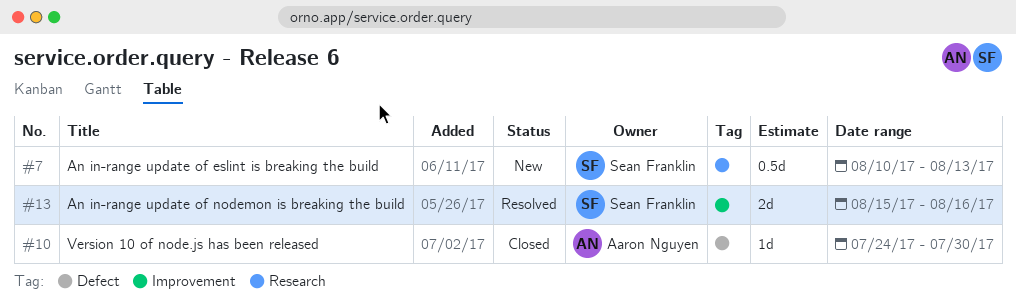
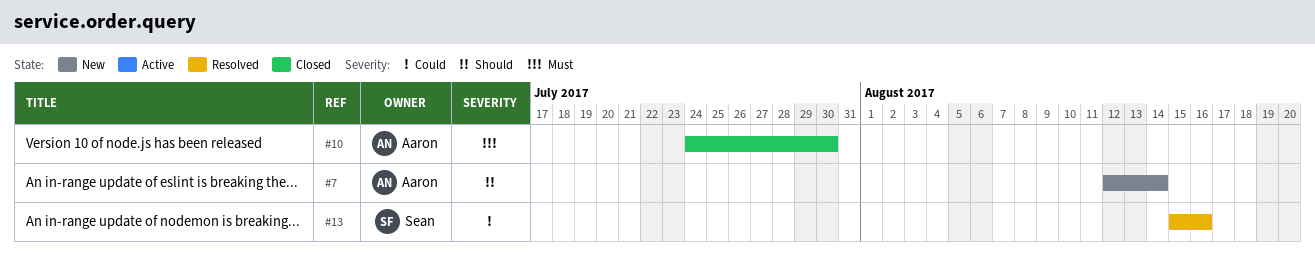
#7, owner: Sean Franklin -> Aaron Nguyen
#7, start: Aug 10 -> Aug 12
#7, due: Aug 13 -> Aug 14

